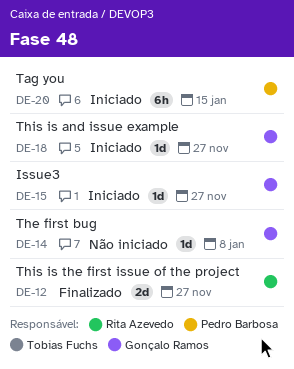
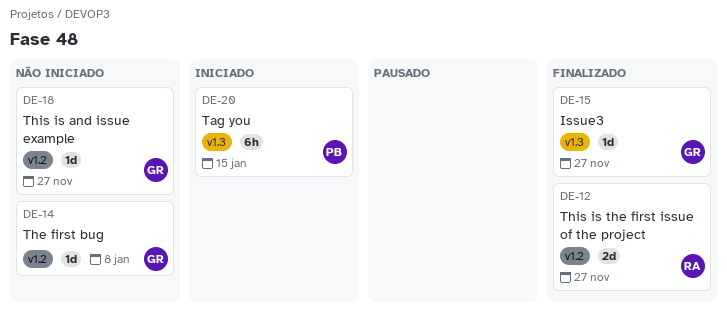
DE-15, status: Iniciado -> Finalizado
DE-18, status: Iniciado -> Não iniciado

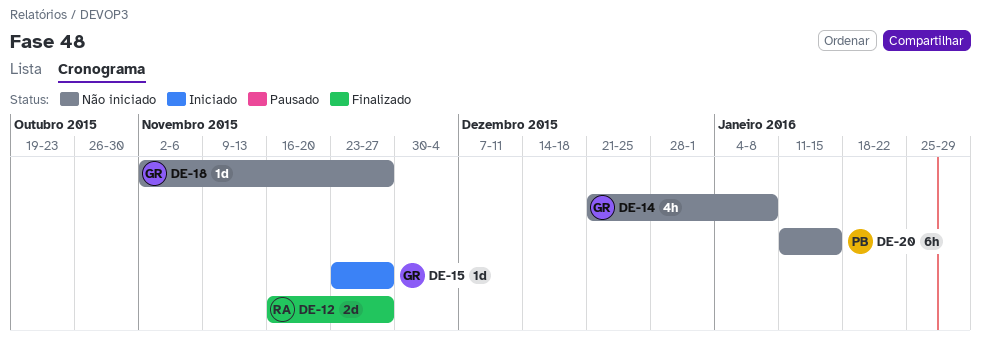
DE-14, estimate: 1d -> 4h
DE-15, status: Finalizado -> Iniciado
DE-20, status: Iniciado -> Não iniciado

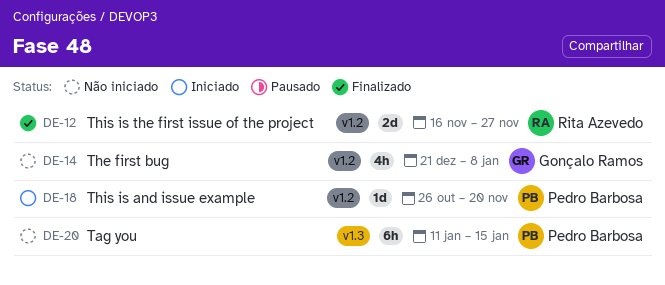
DE-15: present -> none
DE-18, status: Não iniciado -> Iniciado
DE-18, owner: Gonçalo Ramos -> Pedro Barbosa
DE-18, start: Nov 2 -> Oct 26
DE-18, due: Nov 27 -> Nov 20

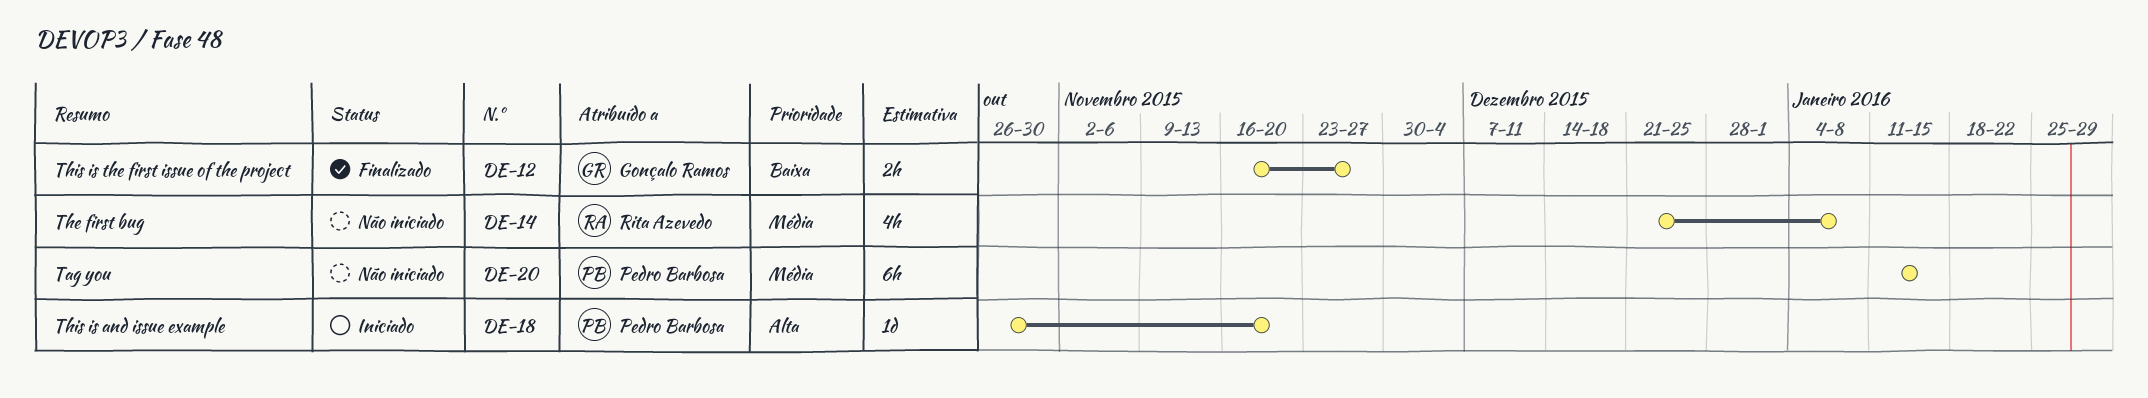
DE-12, owner: Rita Azevedo -> Gonçalo Ramos
DE-12, estimate: 2d -> 2h
DE-14, owner: Gonçalo Ramos -> Rita Azevedo

